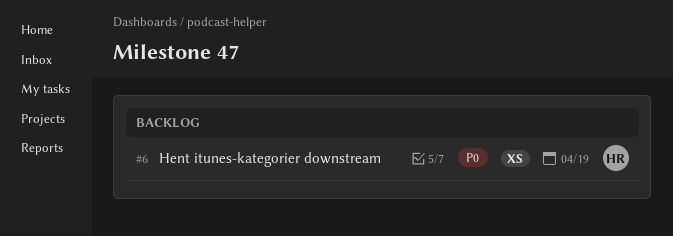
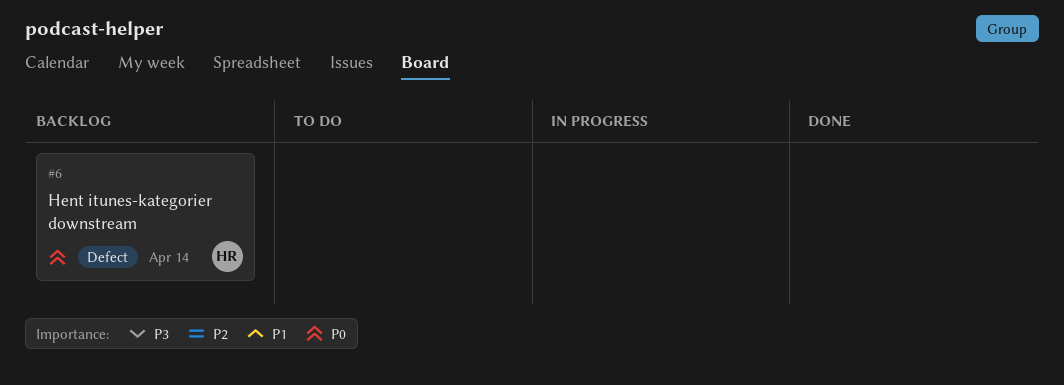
#6, due: Apr 19 -> Apr 14

